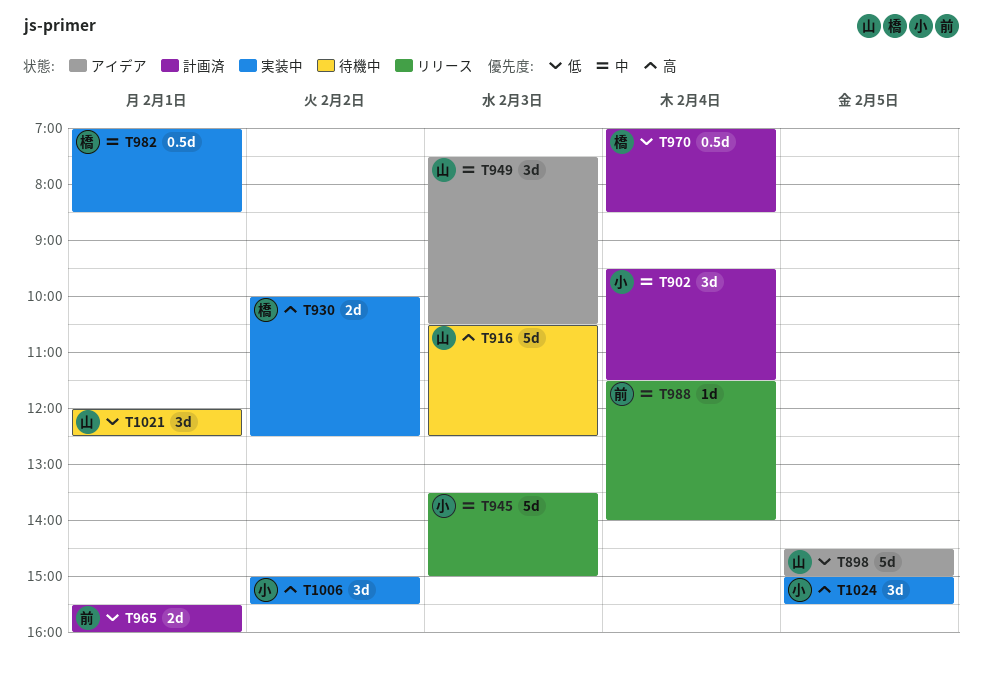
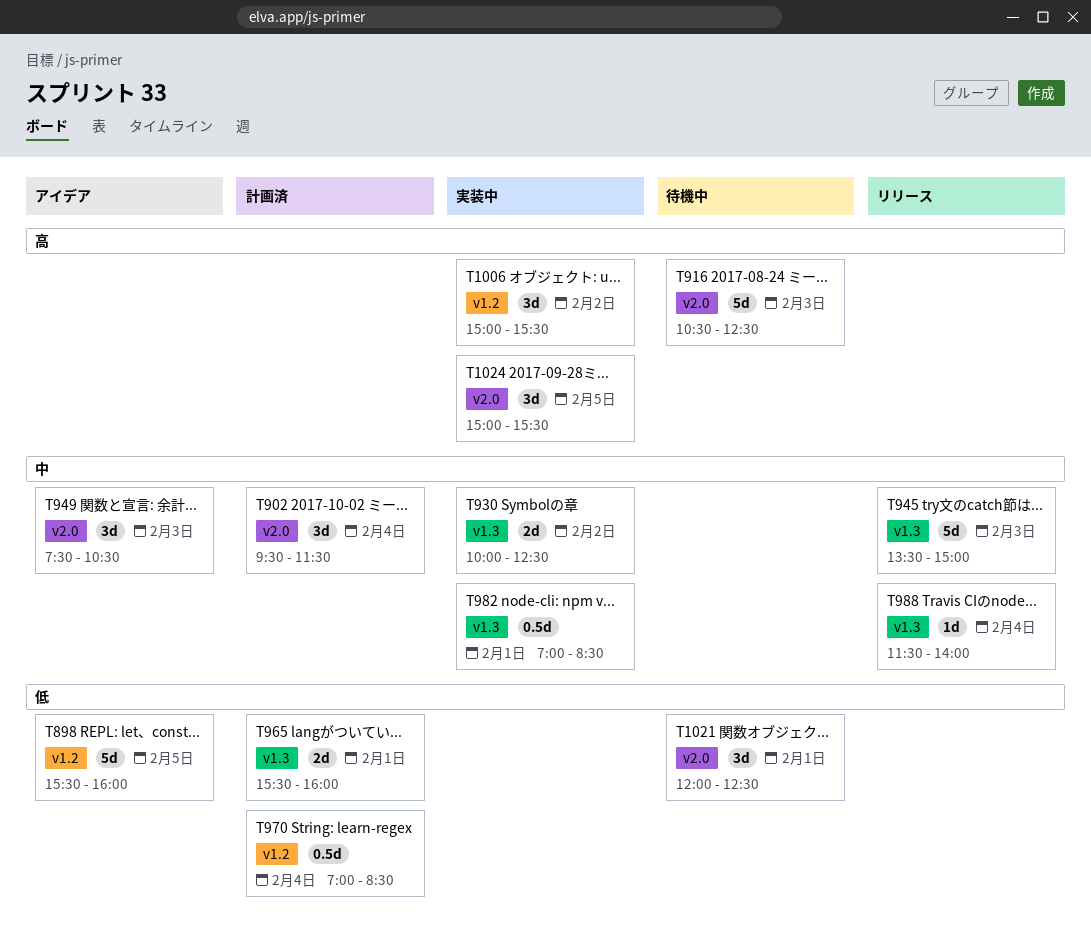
T898, begins: 14:30 -> 15:30
T898, ends: 15:00 -> 16:00
T930, priority: 高 -> 中

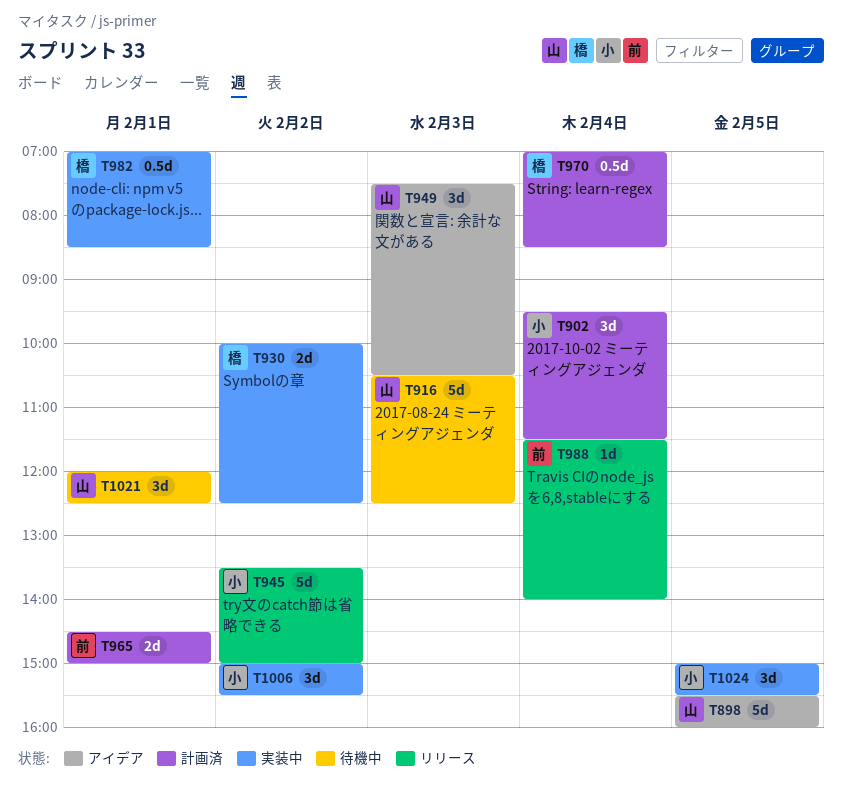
T945, day: Feb 3 -> Feb 2
T965, begins: 15:30 -> 14:30
T965, ends: 16:00 -> 15:00

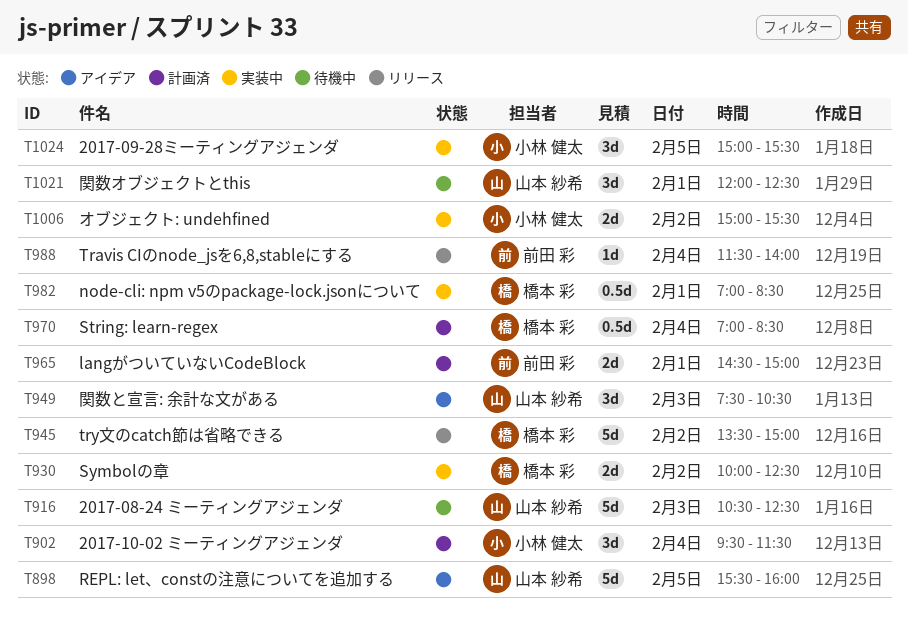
T945, owner: 小林 健太 -> 橋本 彩
T1006, estimate: 3d -> 2d

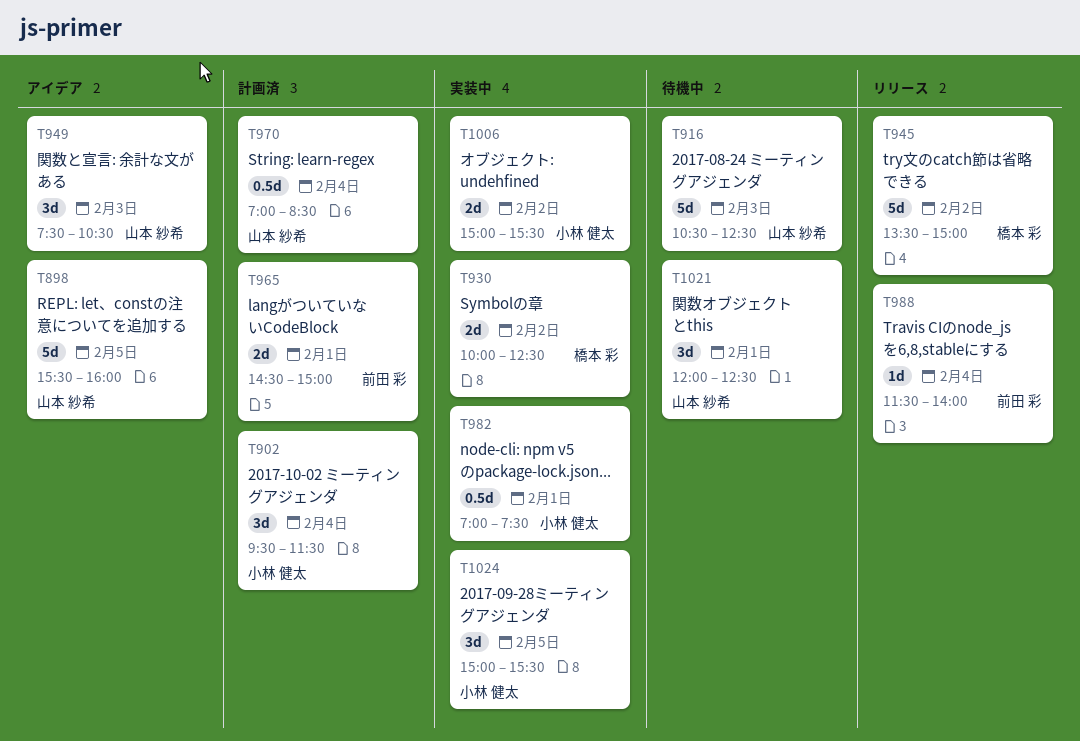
T970, owner: 橋本 彩 -> 山本 紗希
T982, owner: 橋本 彩 -> 小林 健太
T982, ends: 08:30 -> 07:30

